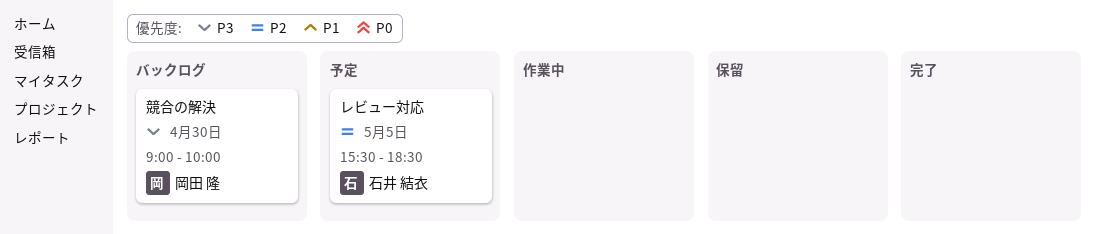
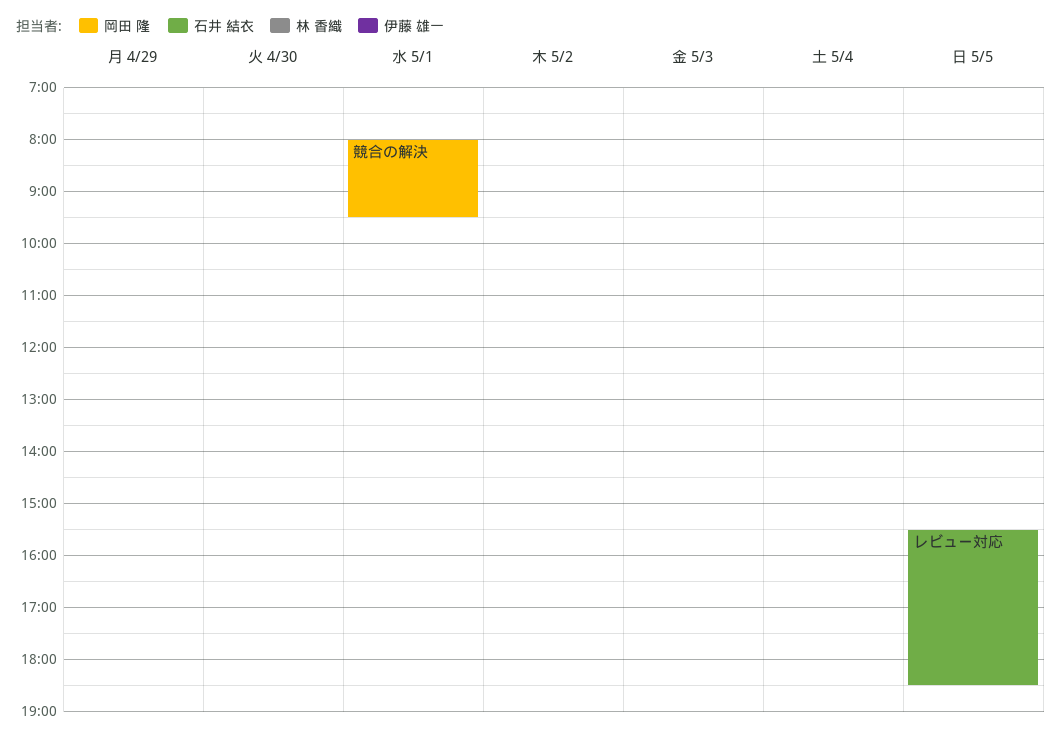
競合の解決, day: Apr 30 -> May 1
競合の解決, begins: 09:00 -> 08:00
競合の解決, ends: 10:00 -> 09:30

